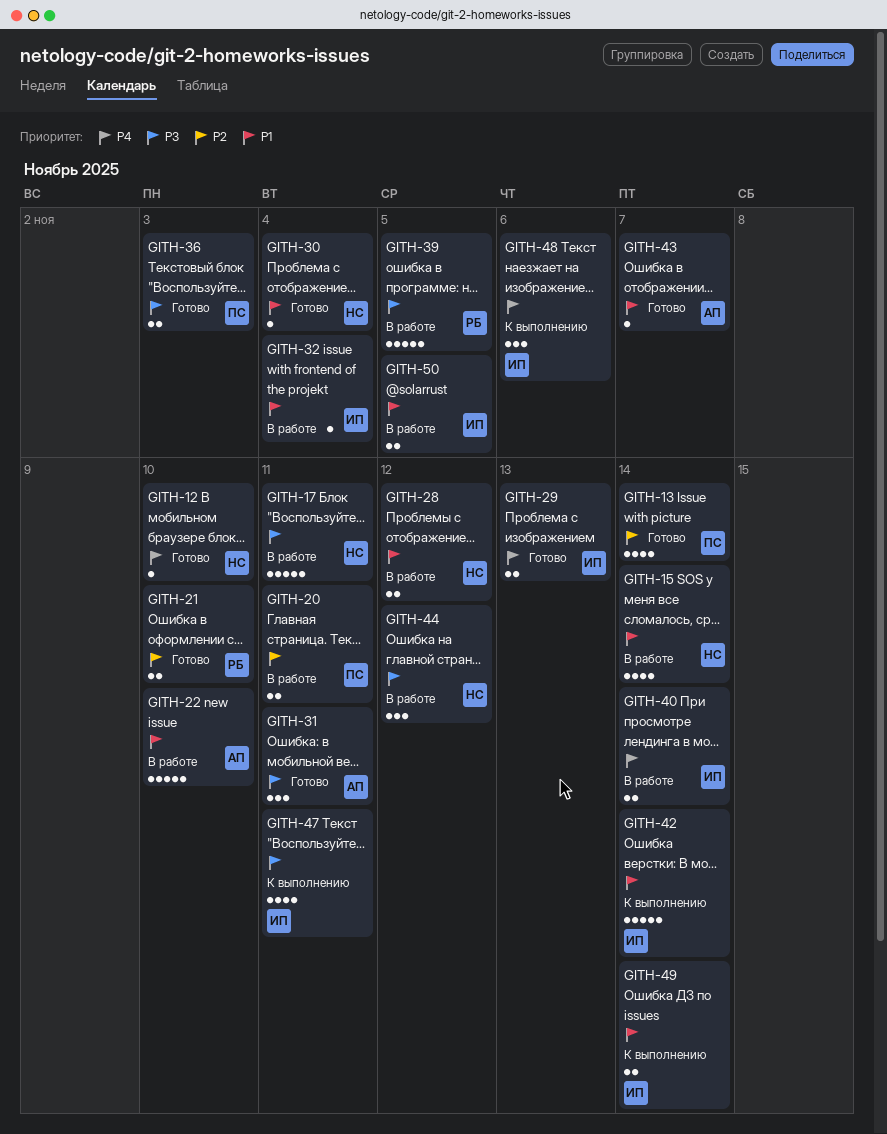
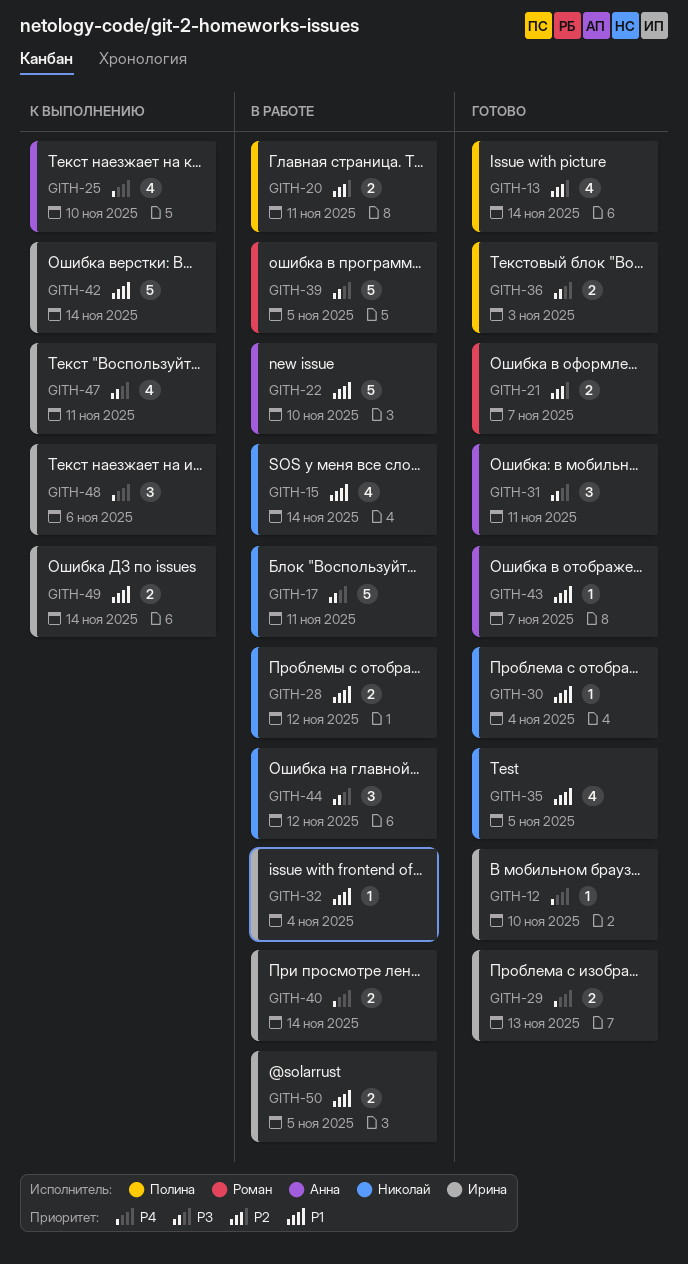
GITH-12, owner: Николай -> Ирина
GITH-21, due: Nov 10 -> Nov 7
GITH-25: none -> present
GITH-35: none -> present

